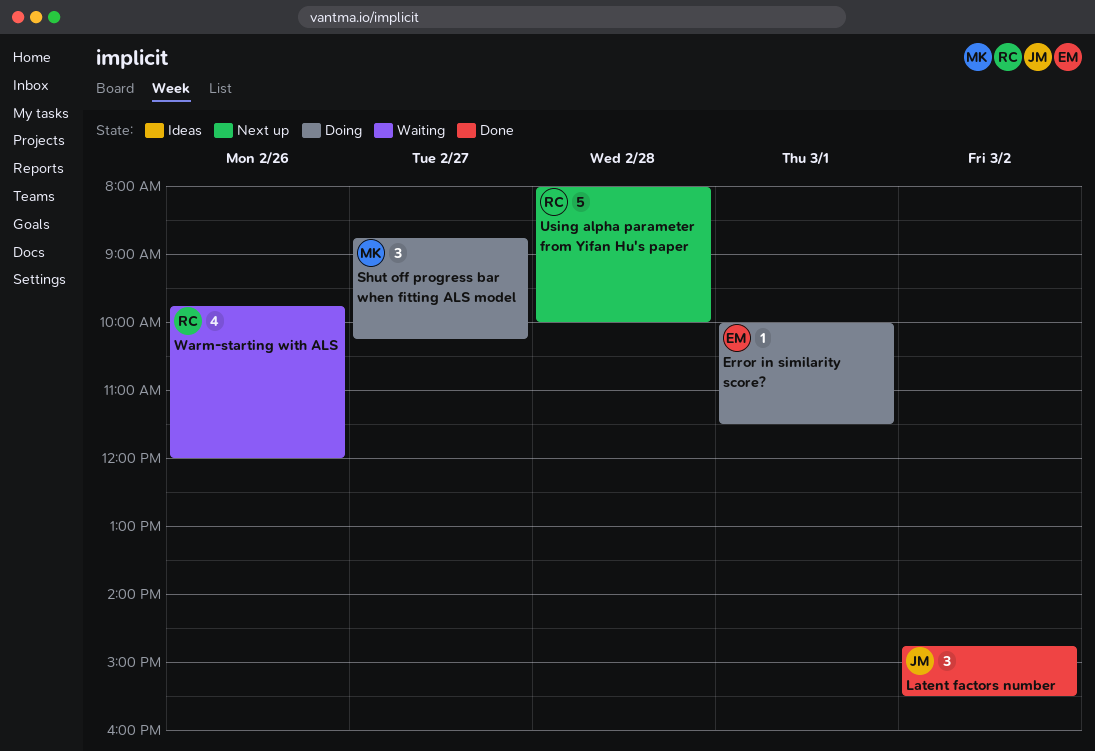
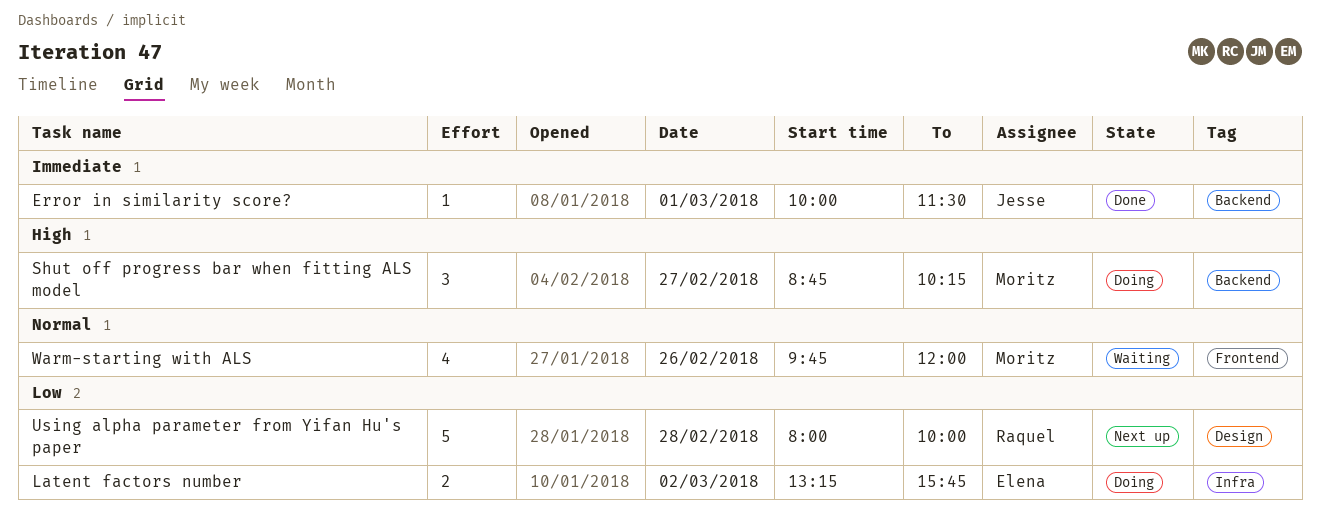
Error in similarity score?, status: Doing -> Done
Error in similarity score?, owner: Elena -> Jesse
Latent factors number, status: Done -> Doing
Latent factors number, owner: Jesse -> Elena
Latent factors number, estimate: 3 -> 2
Latent factors number, begins: 14:45 -> 13:15
Latent factors number, ends: 15:30 -> 15:45
Warm-starting with ALS, owner: Raquel -> Moritz

